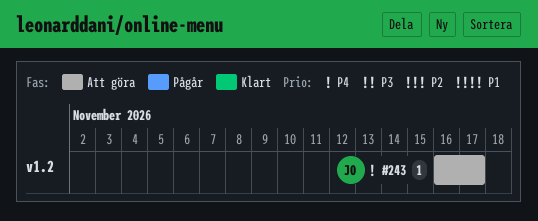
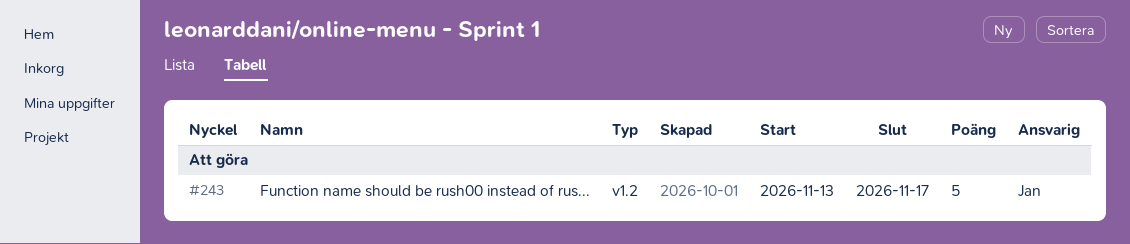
#243, estimate: 1 -> 5
#243, start: Nov 16 -> Nov 13

